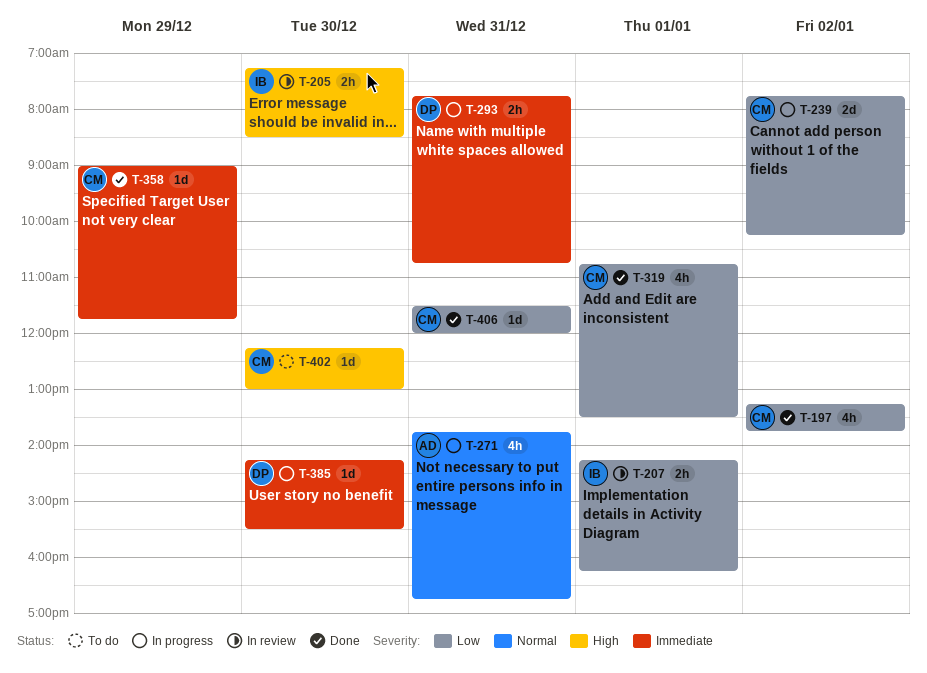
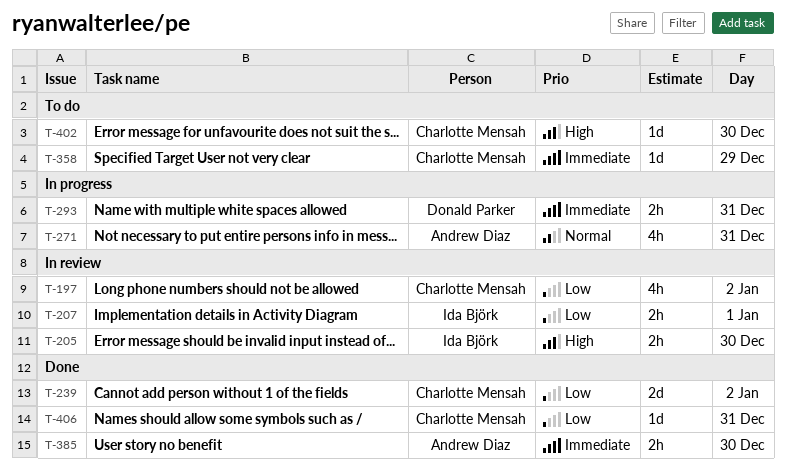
T-197, status: Done -> In review
T-239, status: In progress -> Done
T-319: present -> none
T-358, status: Done -> To do
T-385, status: In progress -> Done
T-385, owner: Donald Parker -> Andrew Diaz
T-385, estimate: 1d -> 2h

